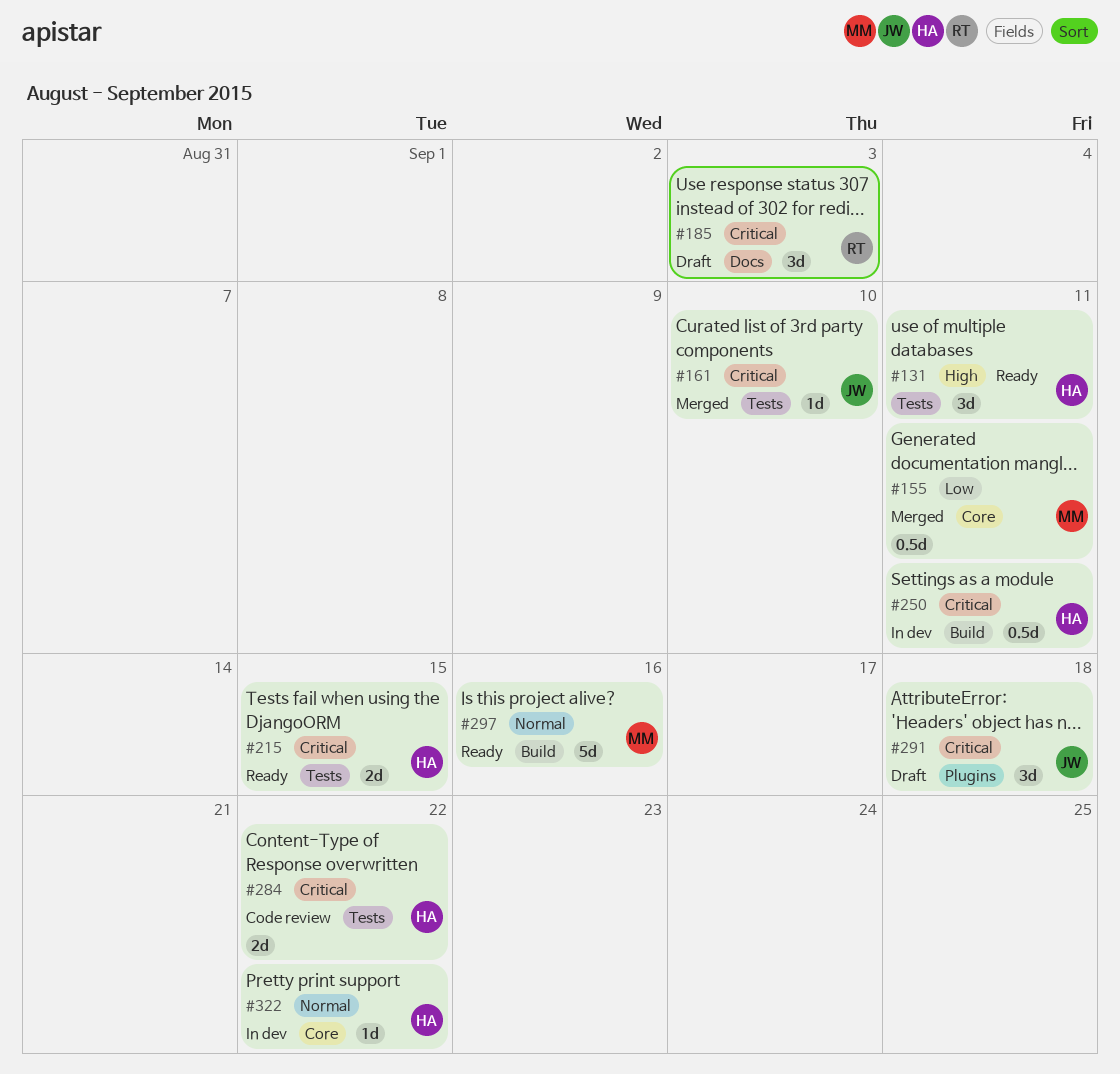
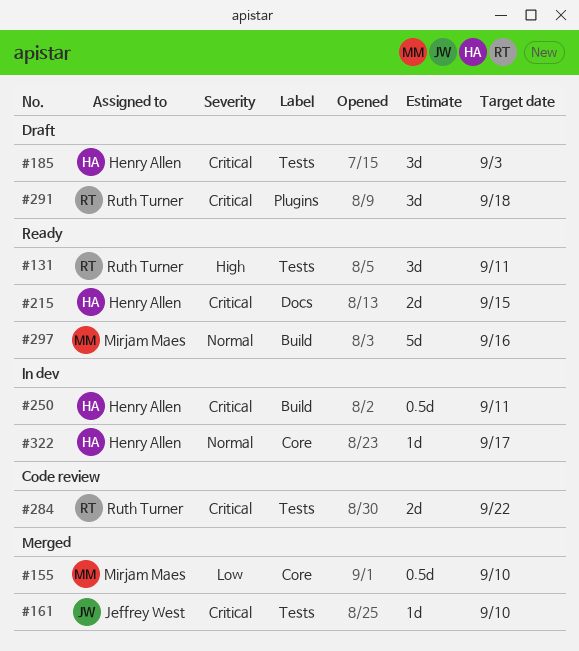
#131, owner: Henry Allen -> Ruth Turner
#155, due: Sep 11 -> Sep 10
#185, owner: Ruth Turner -> Henry Allen
#185, label: Docs -> Tests
#215, label: Tests -> Docs
#284, owner: Henry Allen -> Ruth Turner
#291, owner: Jeffrey West -> Ruth Turner
#322, due: Sep 22 -> Sep 17

